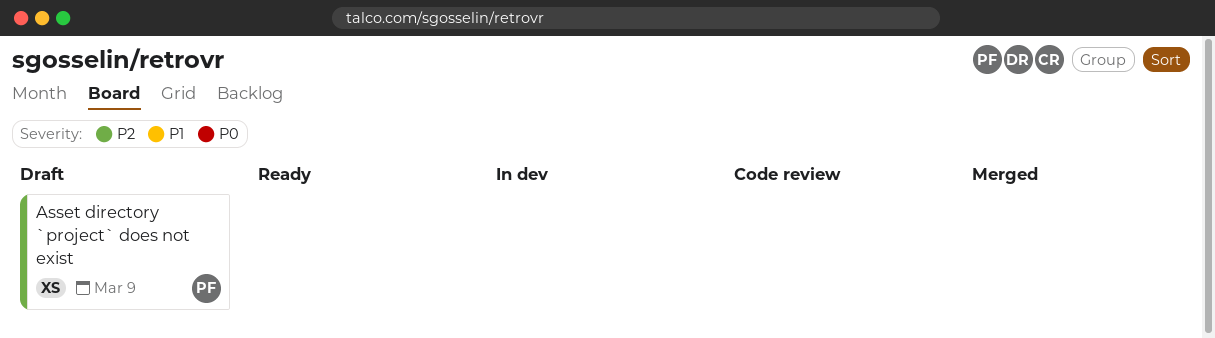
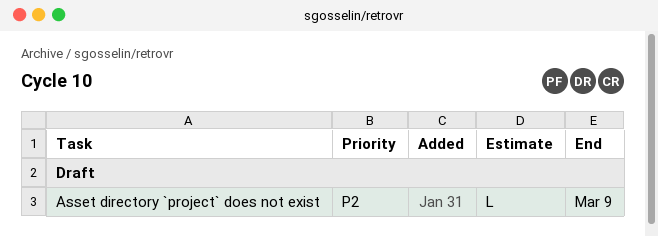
Asset directory `project` does not exist, estimate: XS -> L

